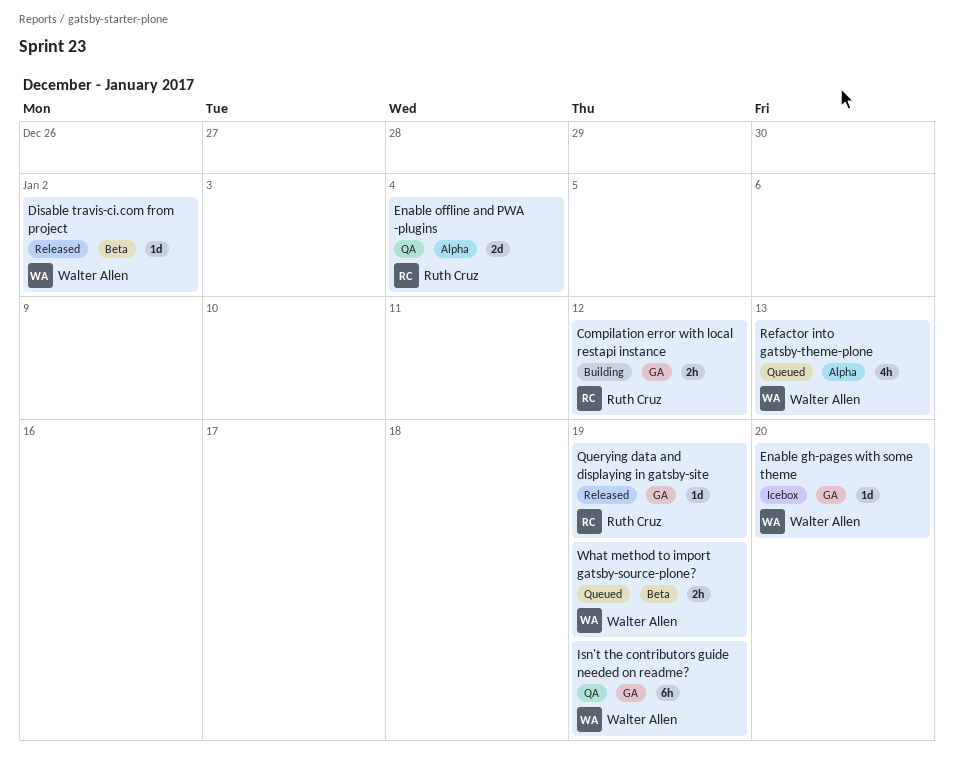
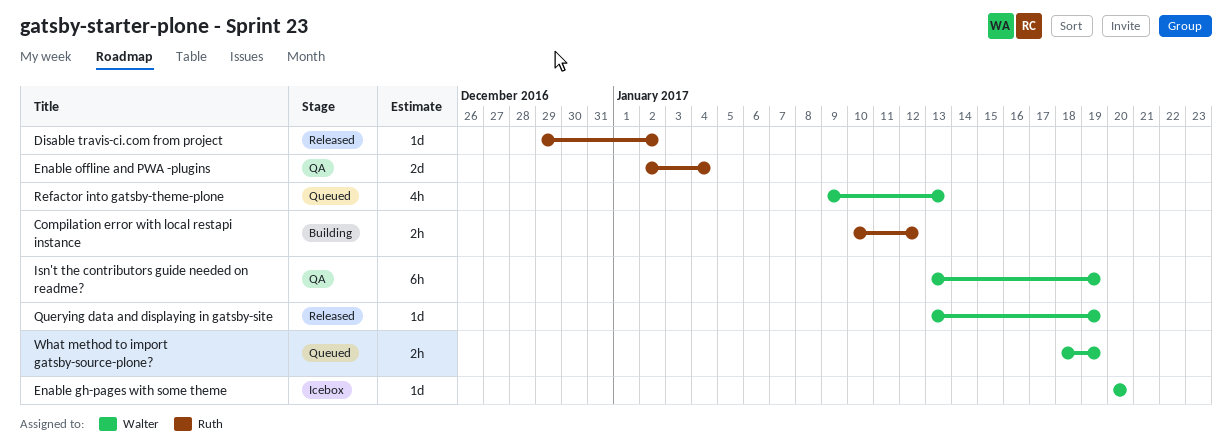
Disable travis-ci.com from project, owner: Walter Allen -> Ruth Cruz
Querying data and displaying in gatsby-site, owner: Ruth Cruz -> Walter Allen

